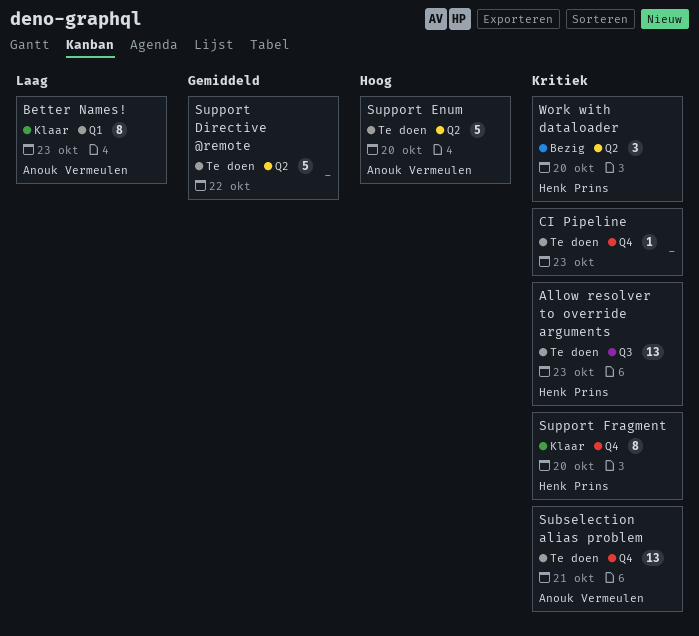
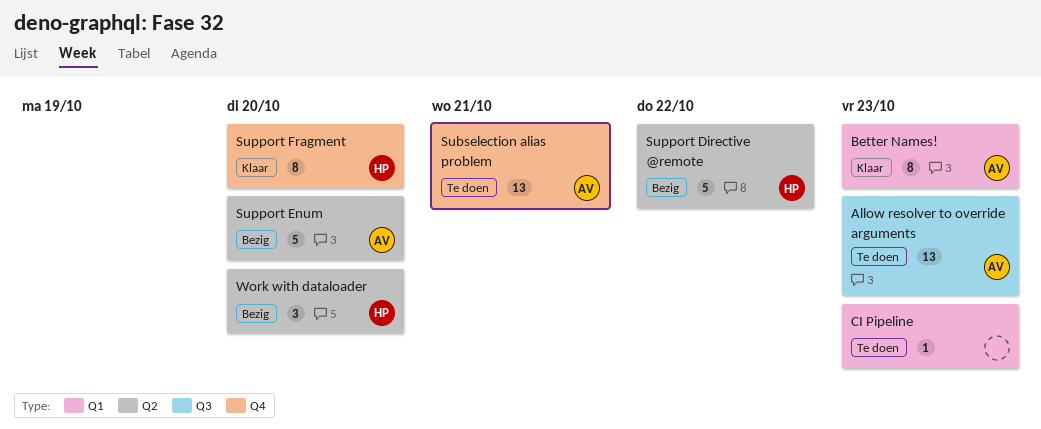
Allow resolver to override arguments, owner: Henk Prins -> Anouk Vermeulen
CI Pipeline, label: Q4 -> Q1
Support Directive @remote, status: Te doen -> Bezig
Support Directive @remote, owner: none -> Henk Prins
Support Enum, status: Te doen -> Bezig

